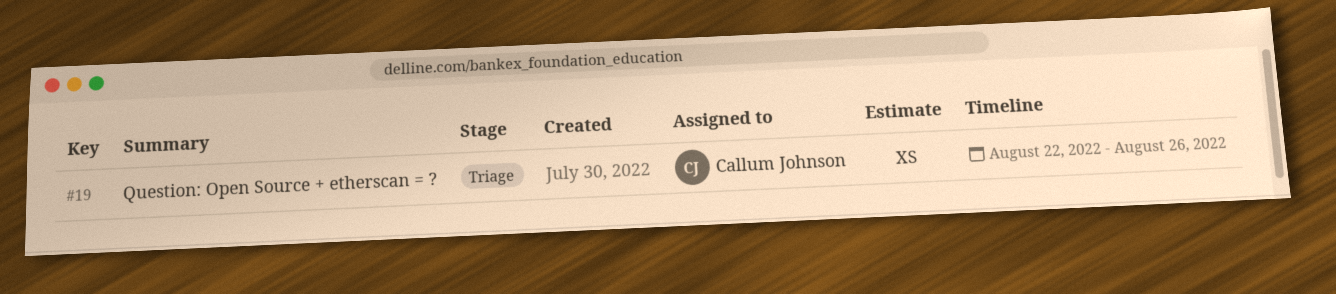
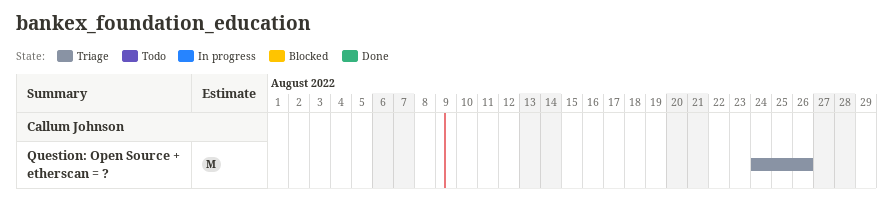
Question: Open Source + etherscan = ?, estimate: XS -> M
Question: Open Source + etherscan = ?, start: Aug 22 -> Aug 24

